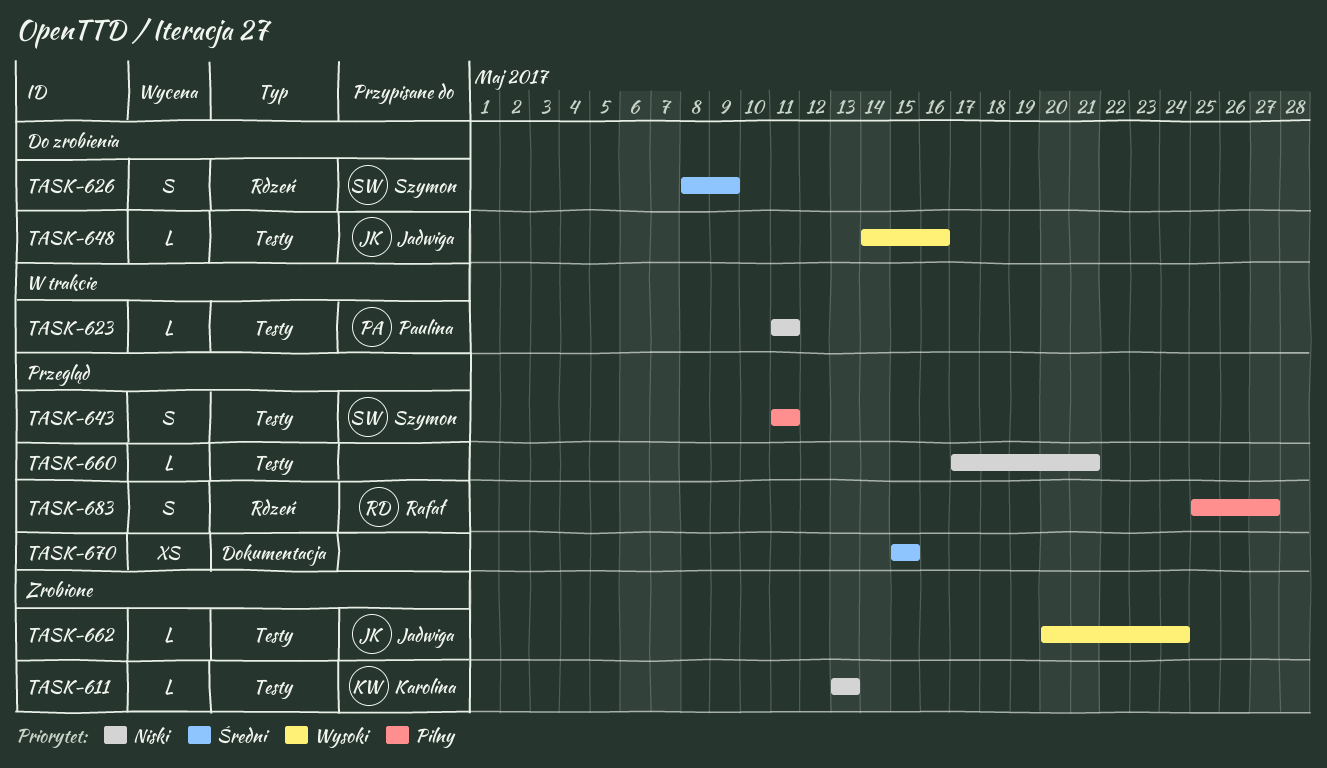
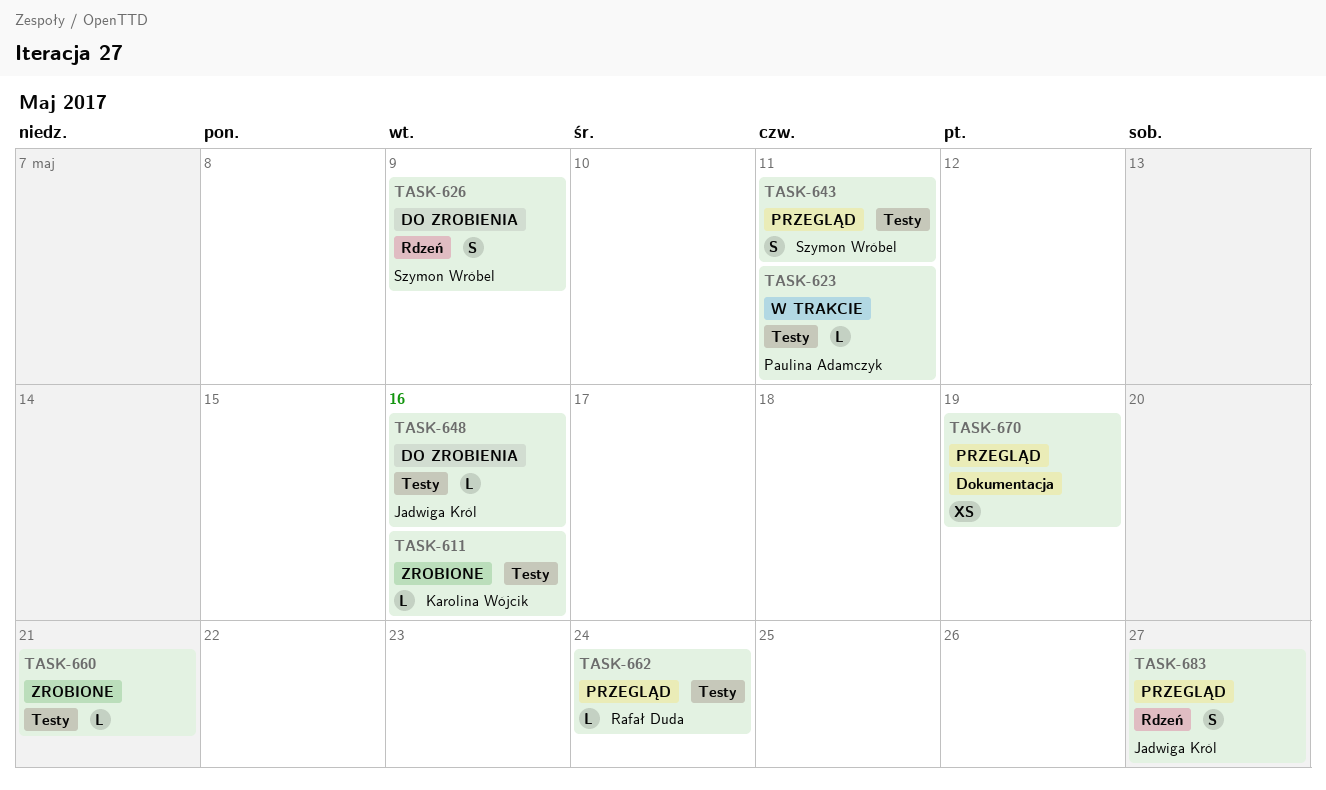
TASK-611, due: May 13 -> May 16
TASK-660, status: Przegląd -> Zrobione
TASK-662, status: Zrobione -> Przegląd
TASK-662, owner: Jadwiga Król -> Rafał Duda
TASK-670, due: May 15 -> May 19
TASK-683, owner: Rafał Duda -> Jadwiga Król

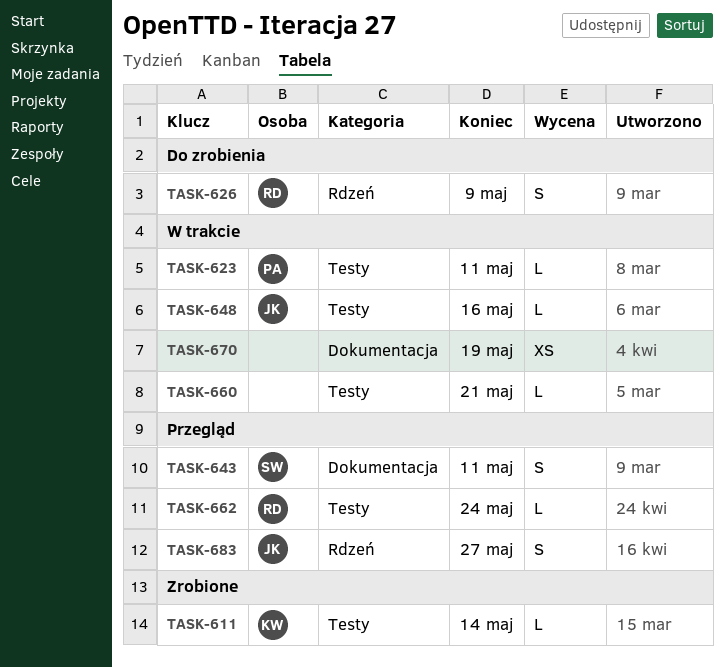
TASK-611, due: May 16 -> May 14
TASK-626, owner: Szymon Wróbel -> Rafał Duda
TASK-643, label: Testy -> Dokumentacja
TASK-648, status: Do zrobienia -> W trakcie
TASK-660, status: Zrobione -> W trakcie
TASK-670, status: Przegląd -> W trakcie

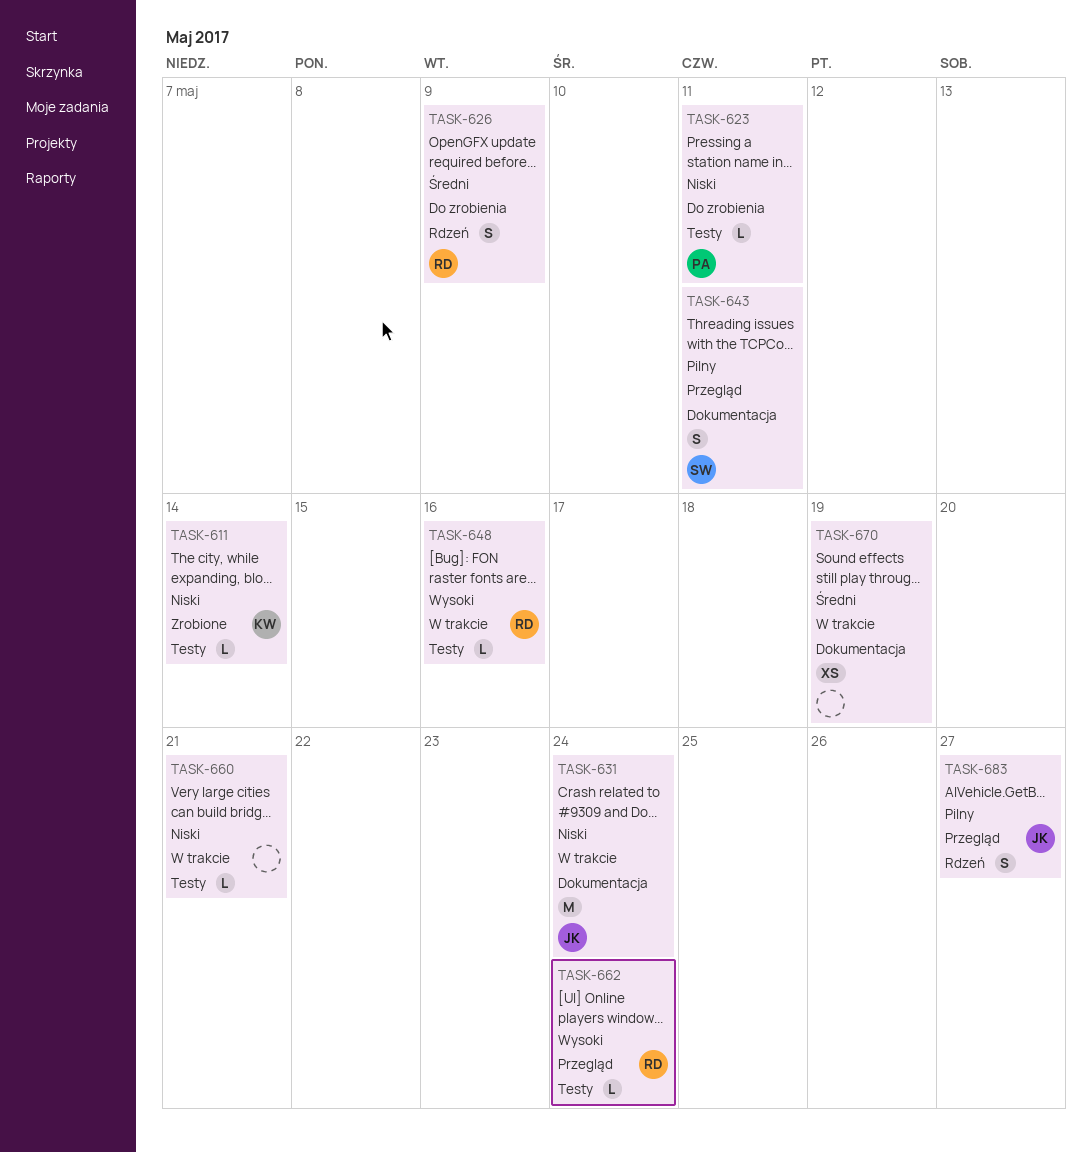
TASK-623, status: W trakcie -> Do zrobienia
TASK-631: none -> present
TASK-648, owner: JK -> RD

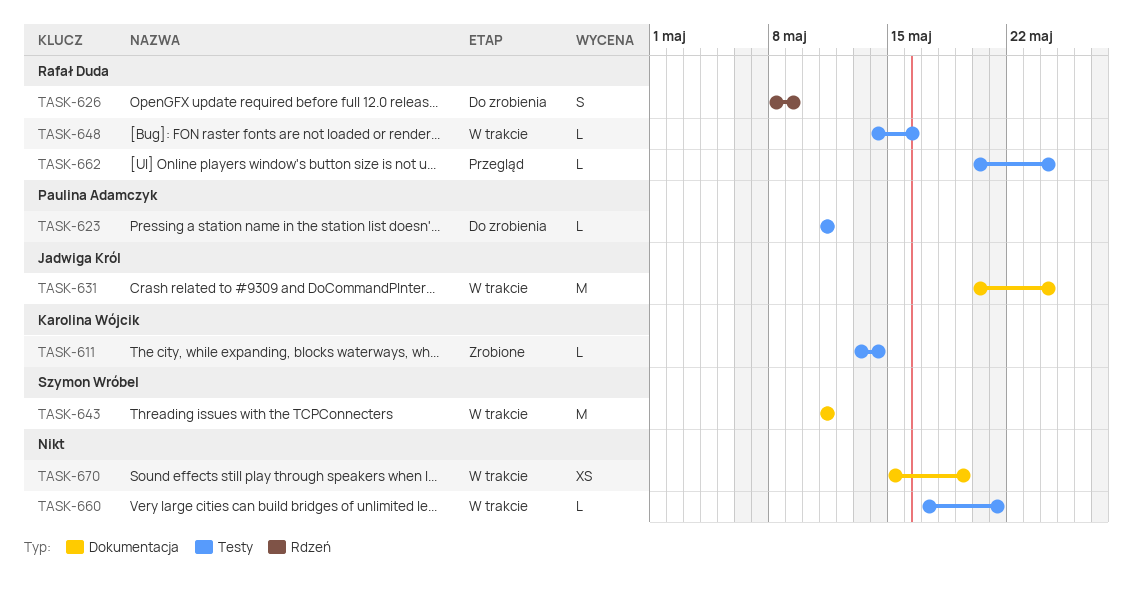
TASK-643, status: Przegląd -> W trakcie
TASK-643, estimate: S -> M
TASK-683: present -> none

